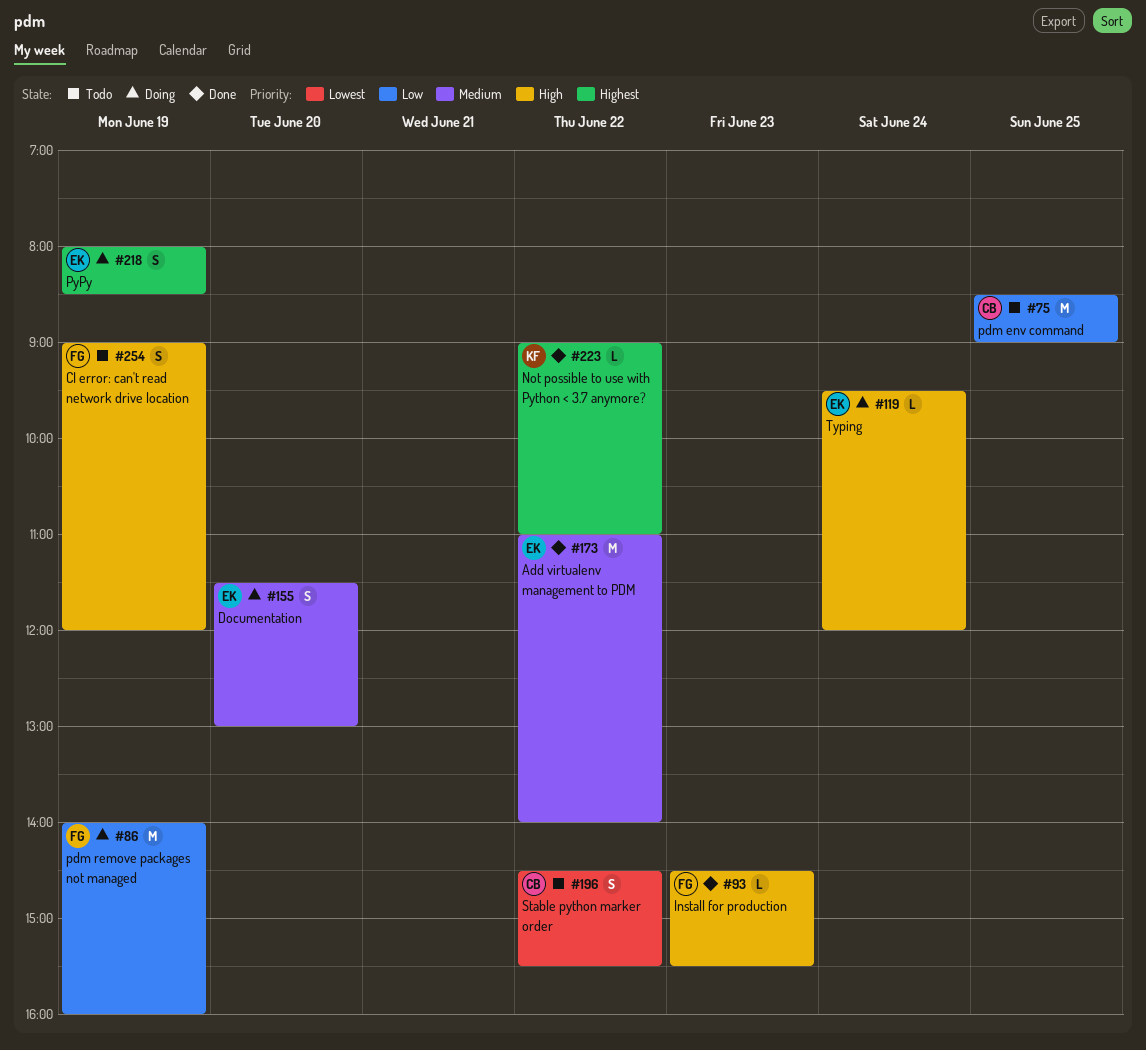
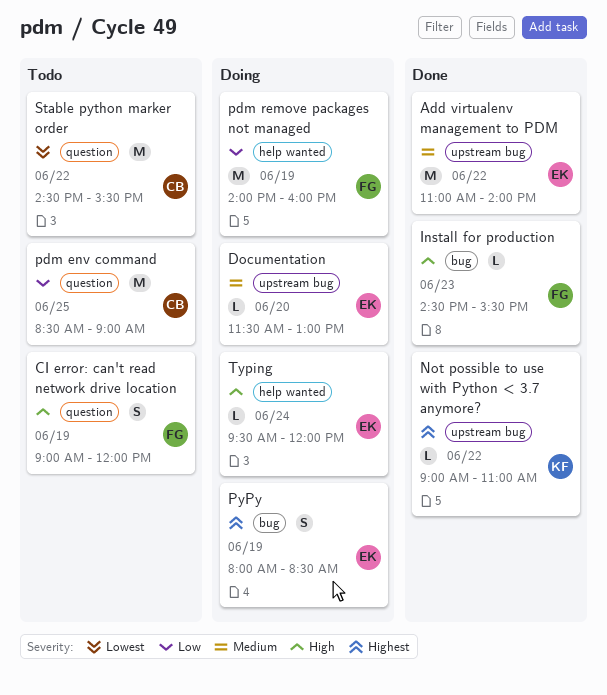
Documentation, estimate: S -> L
Stable python marker order, estimate: S -> M

